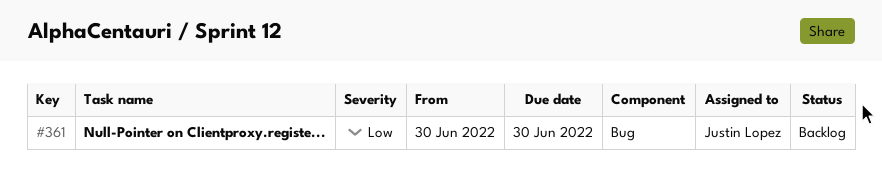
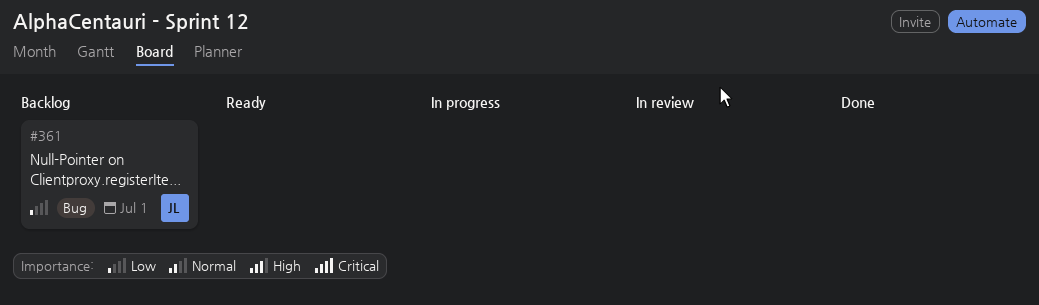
#361, due: Jun 30 -> Jul 1

